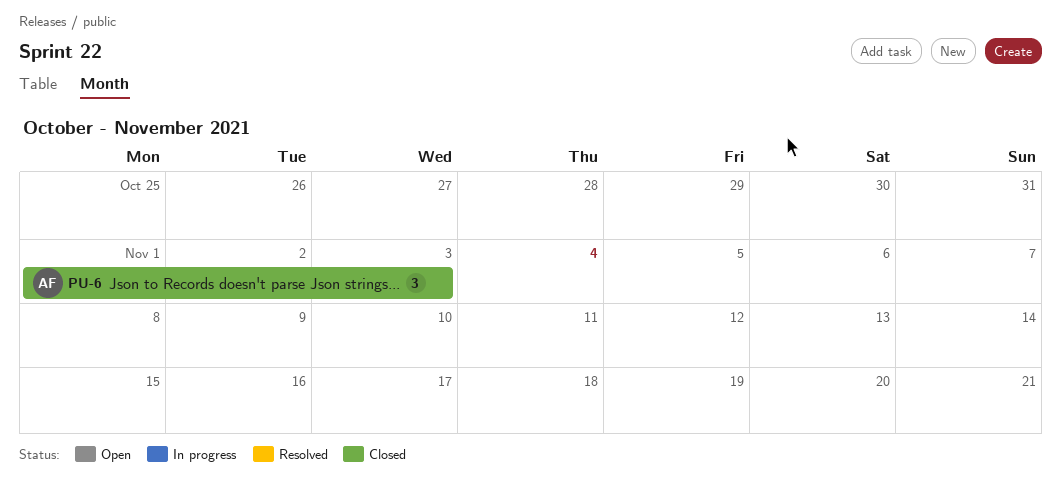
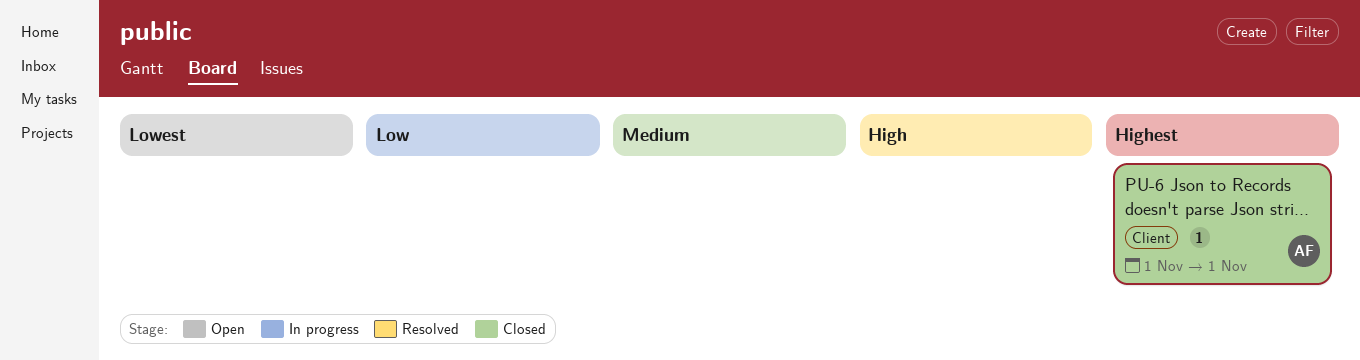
PU-6, estimate: 3 -> 1
PU-6, due: Nov 3 -> Nov 1

